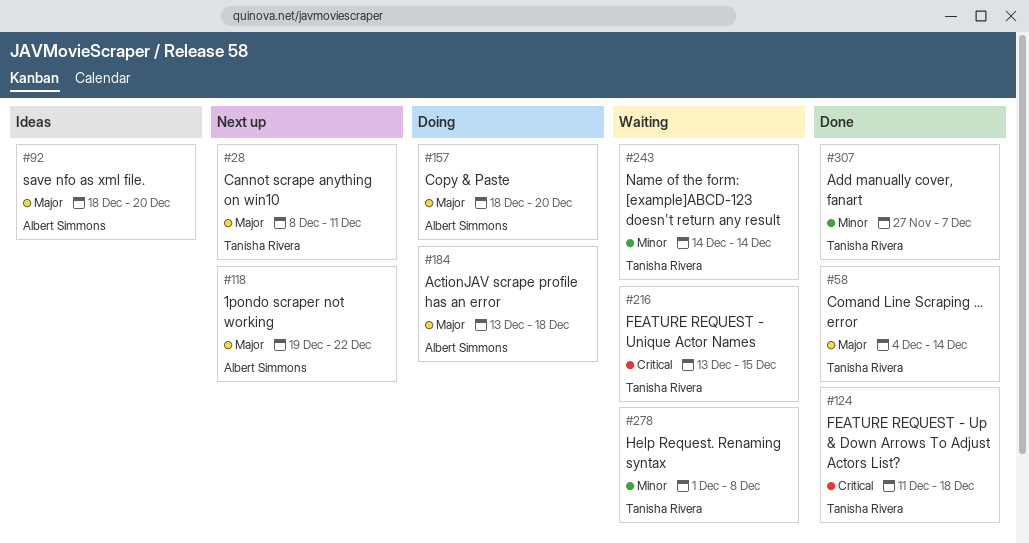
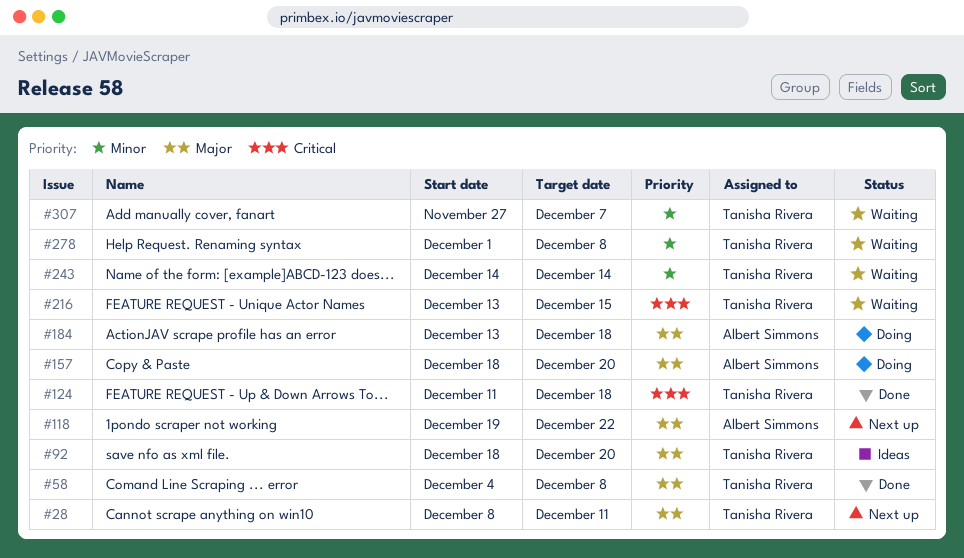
#58, due: Dec 14 -> Dec 8
#92, owner: Albert Simmons -> Tanisha Rivera
#307, status: Done -> Waiting

